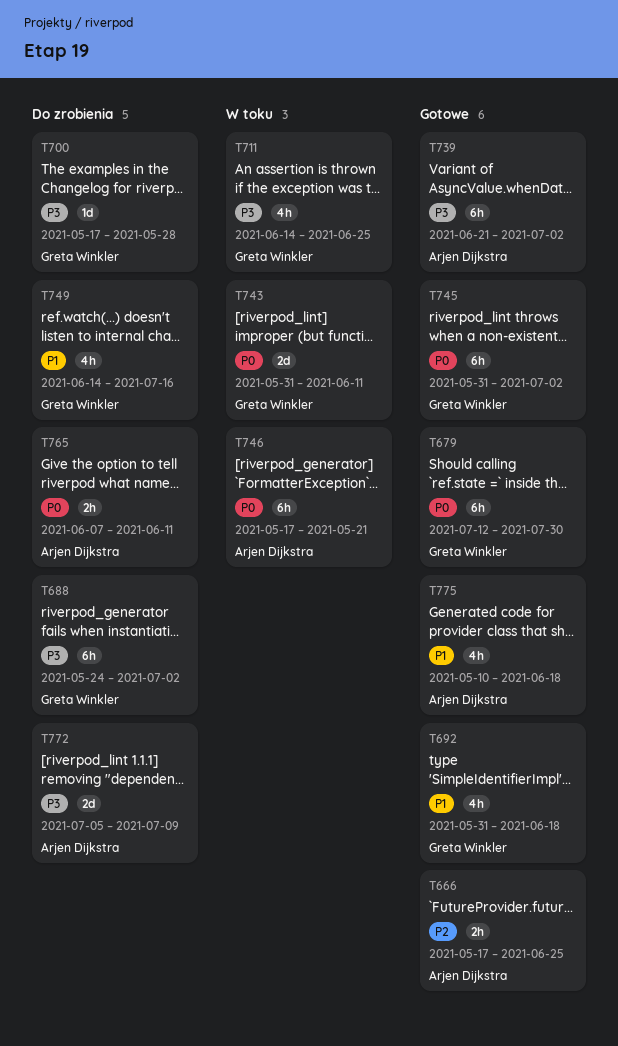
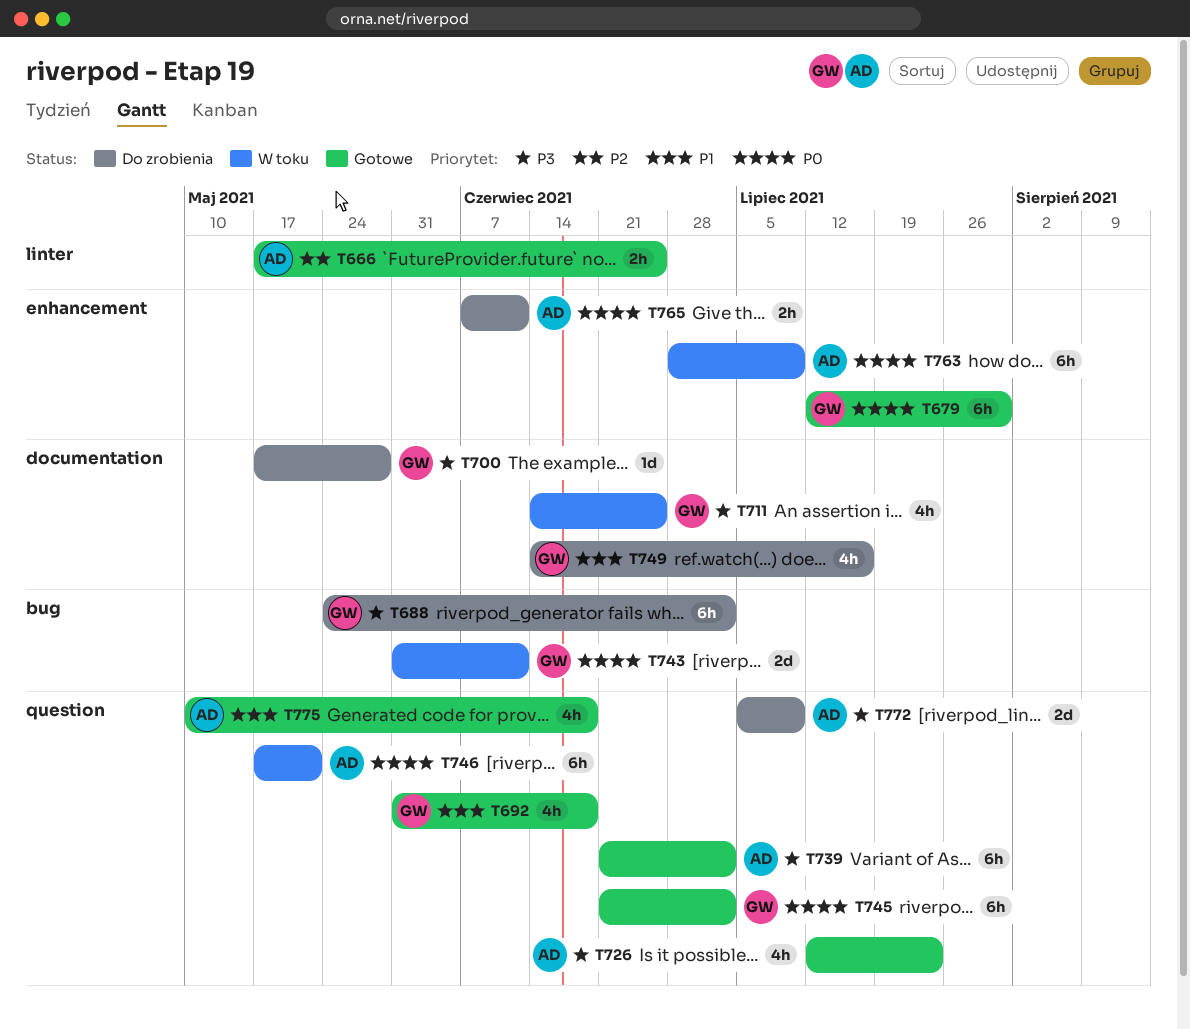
T726: none -> present
T745, start: May 31 -> Jun 21
T763: none -> present

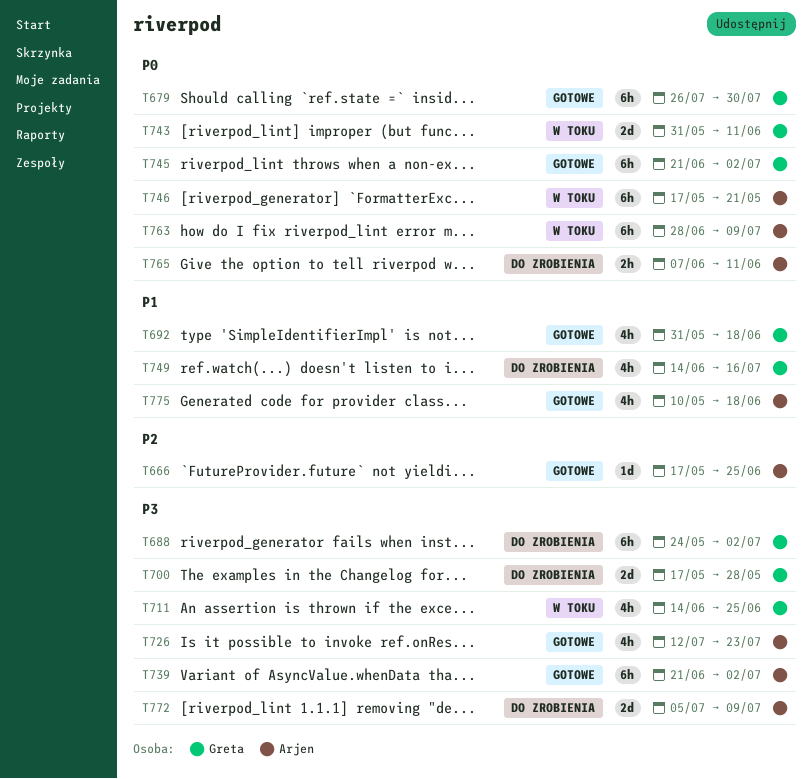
T666, estimate: 2h -> 1d
T679, start: Jul 12 -> Jul 26
T700, estimate: 1d -> 2d

